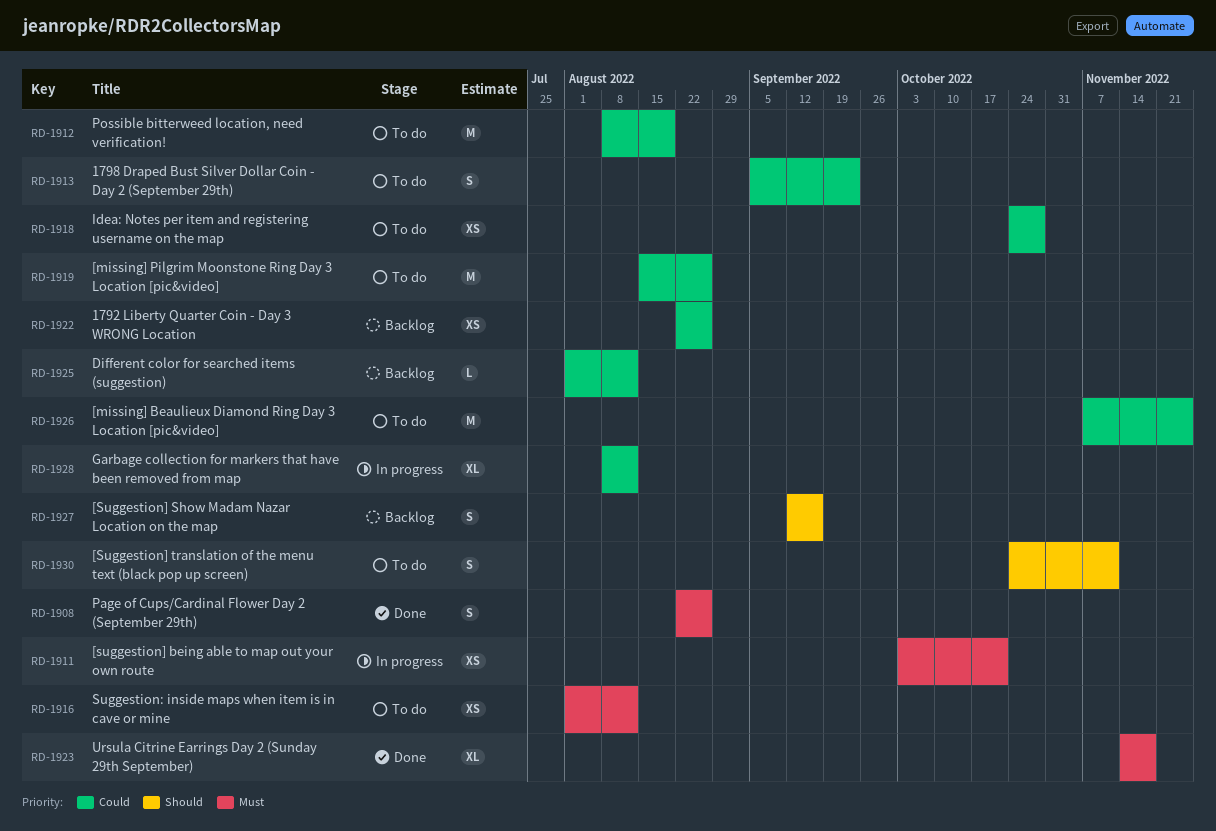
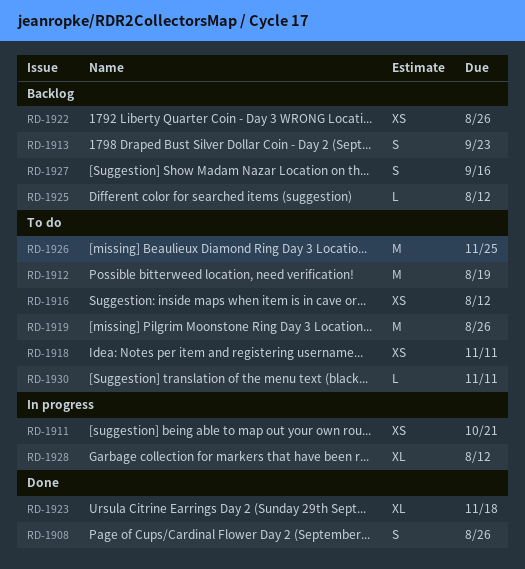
RD-1913, status: To do -> Backlog
RD-1918, due: Oct 28 -> Nov 11
RD-1930, estimate: S -> L

